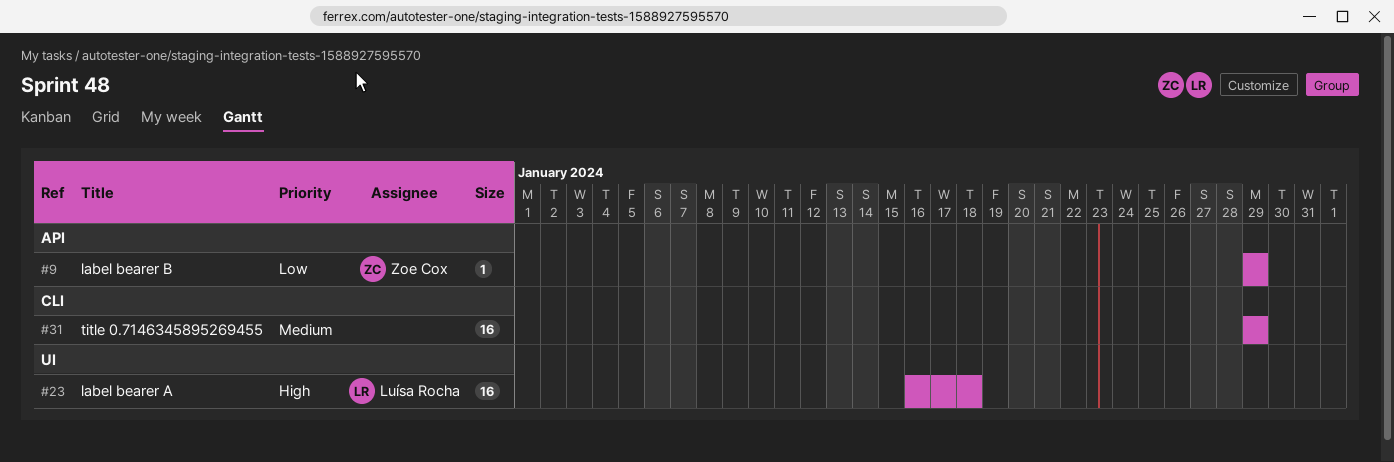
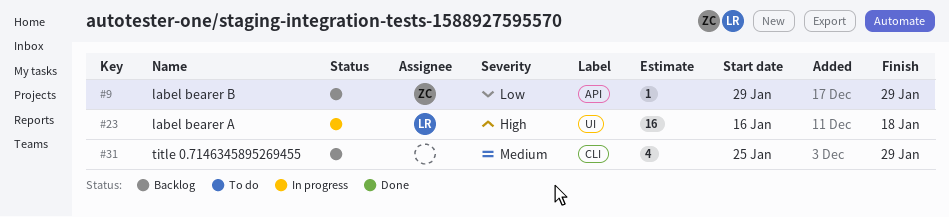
#31, estimate: 16 -> 4
#31, start: Jan 29 -> Jan 25

